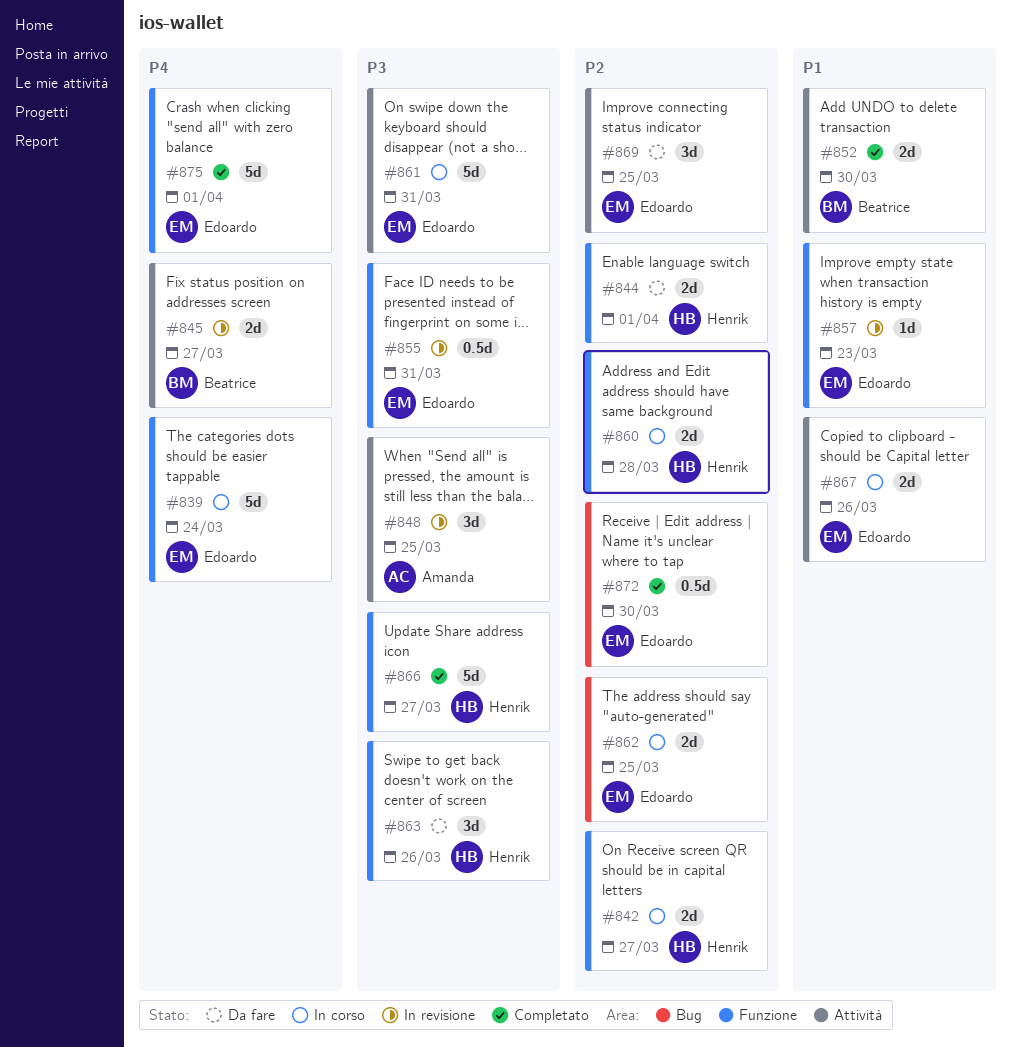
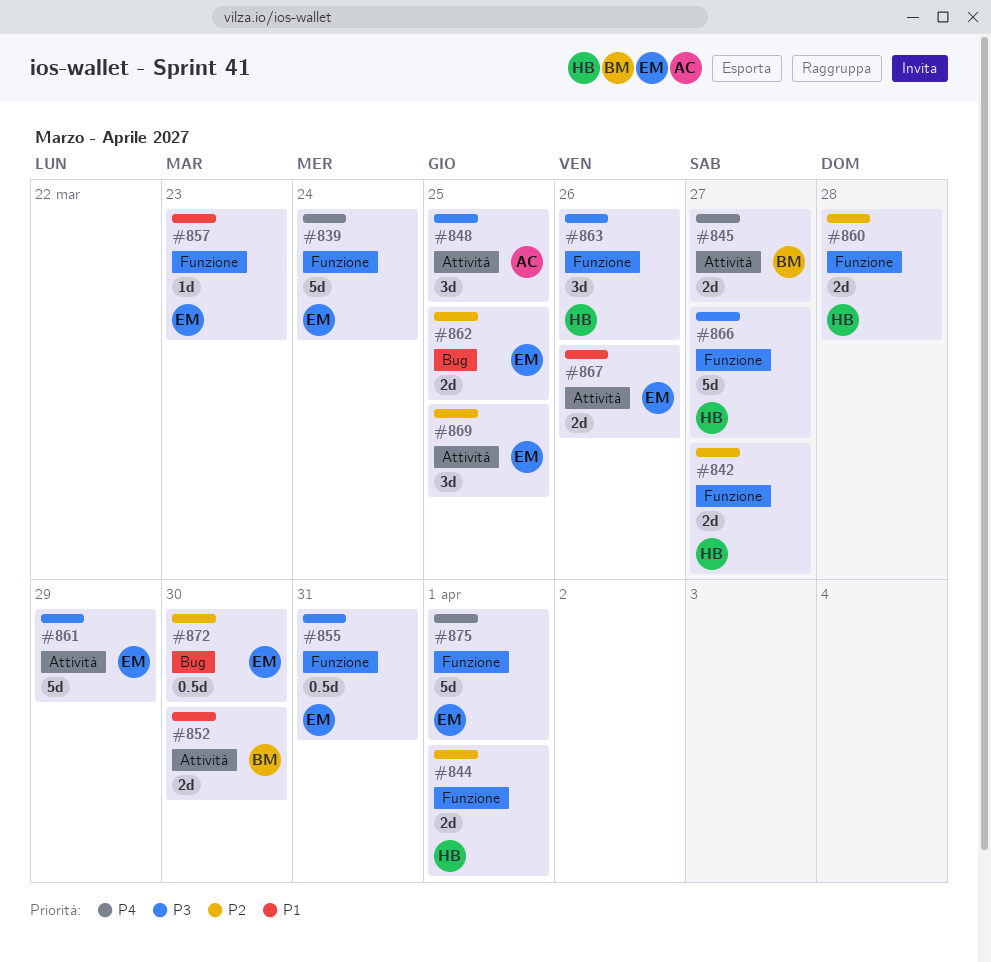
#861, due: Mar 31 -> Mar 29

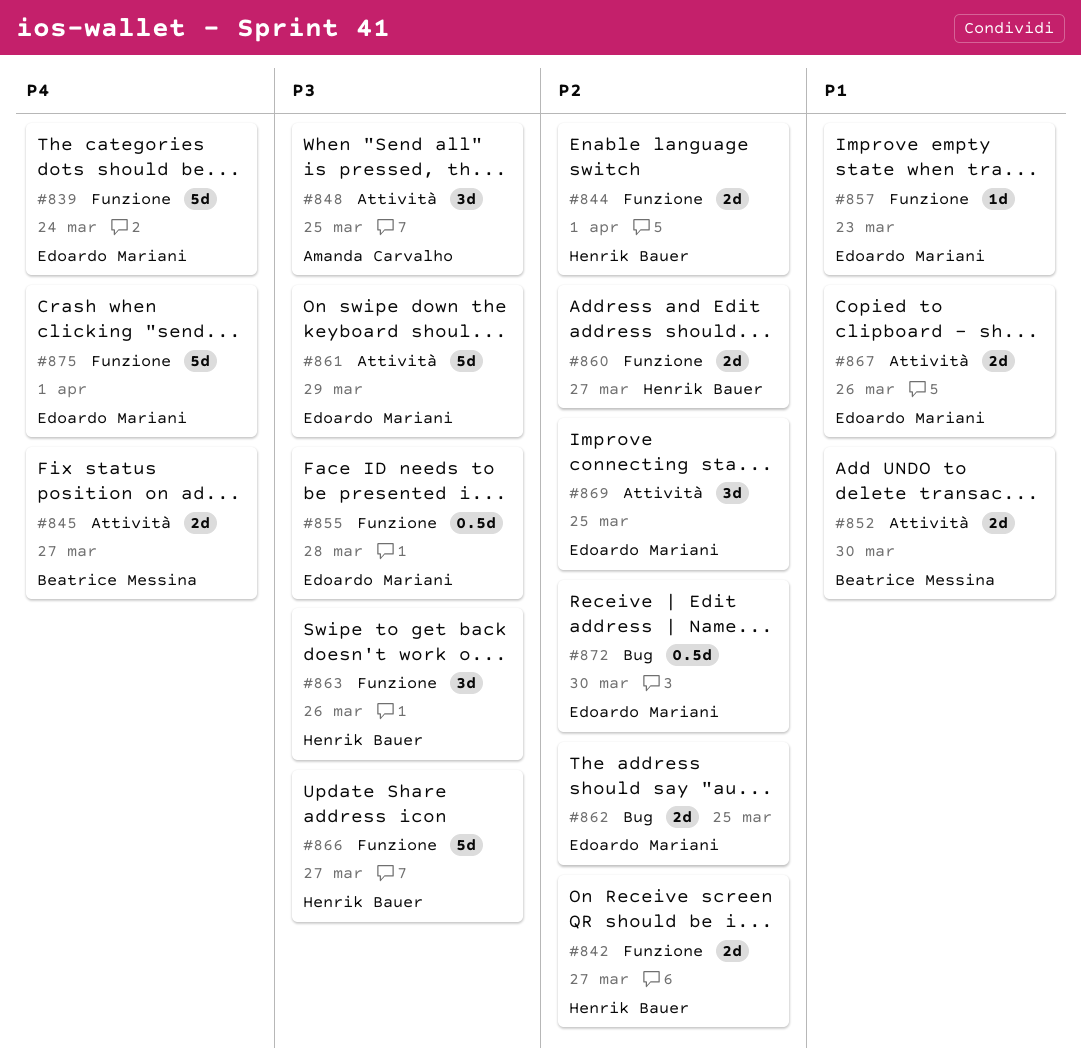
#855, due: Mar 31 -> Mar 28
#860, due: Mar 28 -> Mar 27

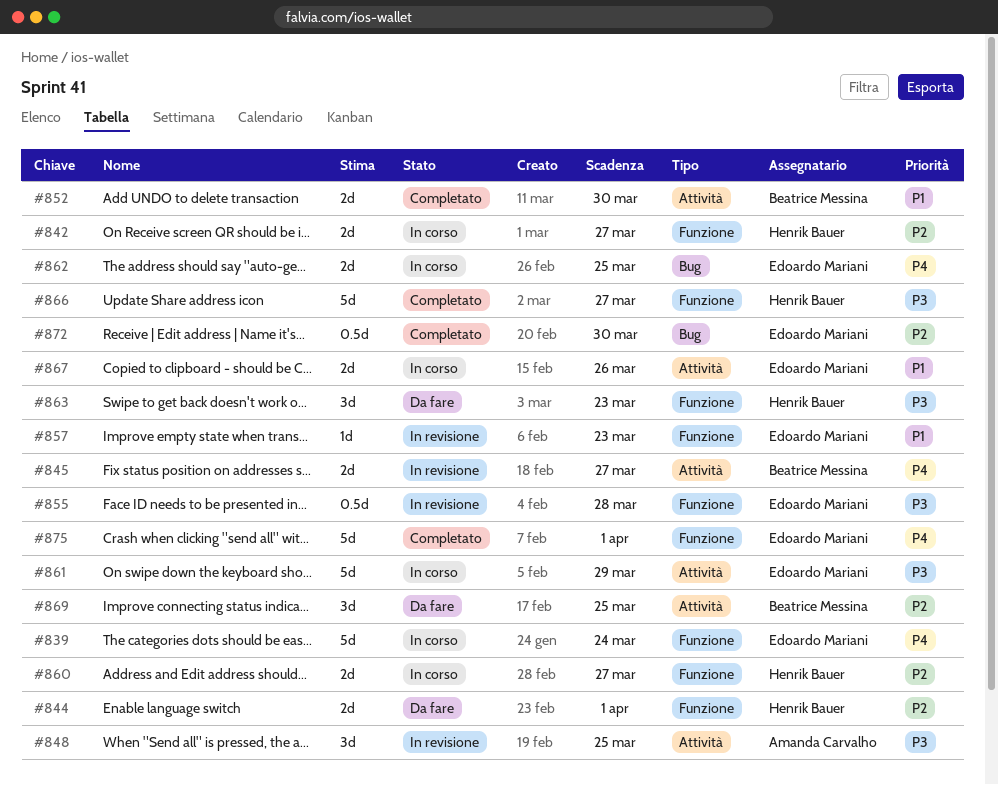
#862, priority: P2 -> P4
#863, due: Mar 26 -> Mar 23
#869, owner: Edoardo Mariani -> Beatrice Messina

